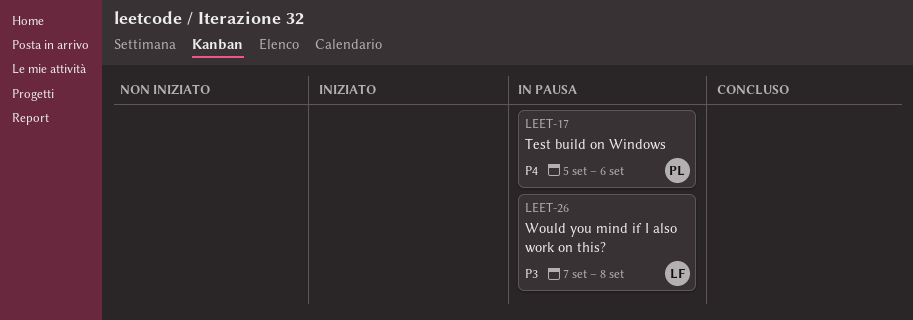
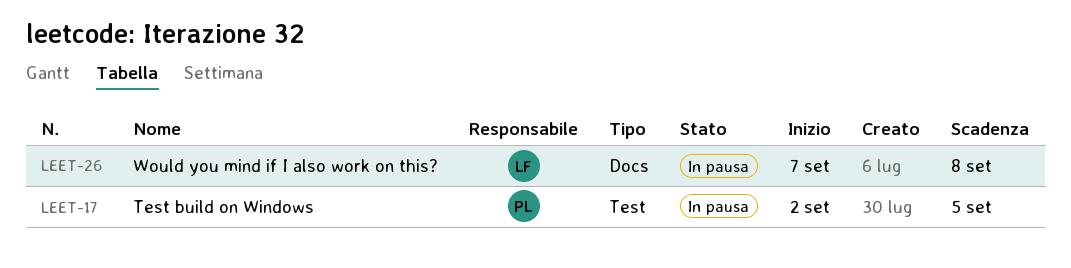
LEET-17, start: Sep 5 -> Sep 2
LEET-17, due: Sep 6 -> Sep 5

